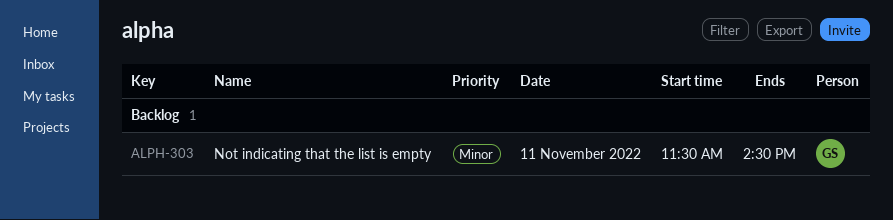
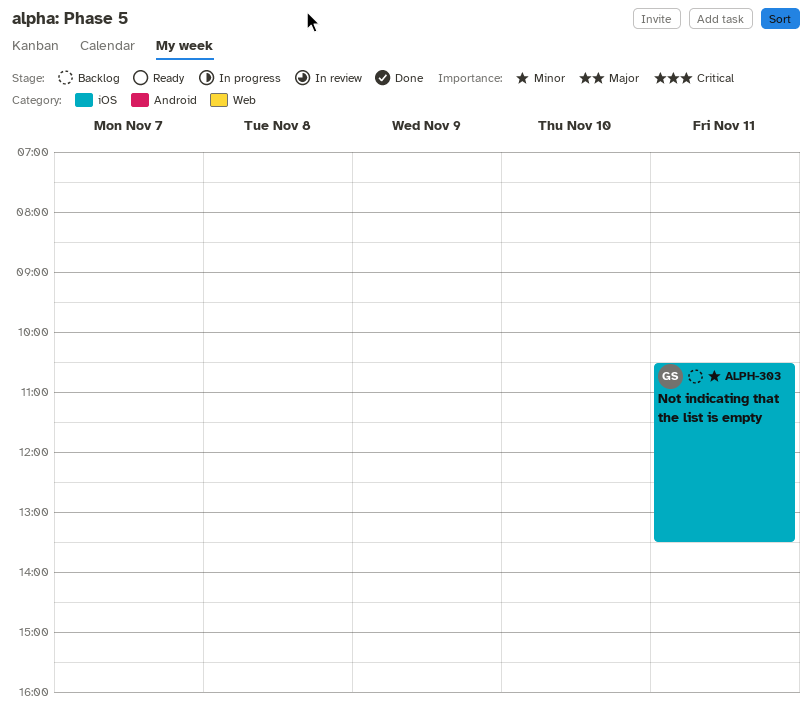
ALPH-303, begins: 11:30 -> 10:30
ALPH-303, ends: 14:30 -> 13:30

